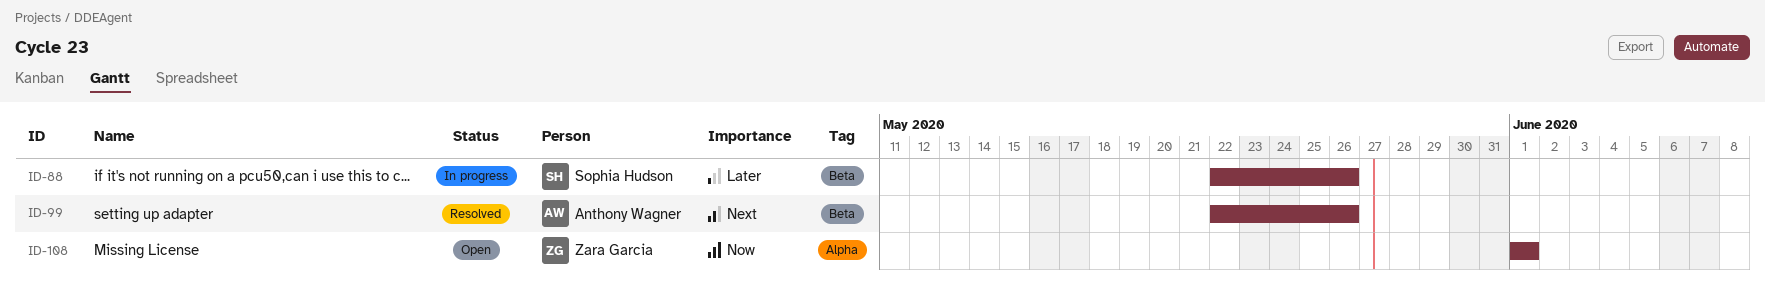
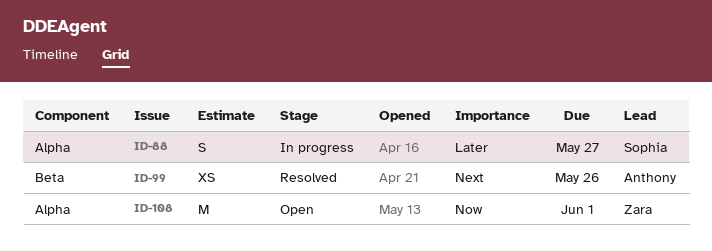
ID-88, label: Beta -> Alpha
ID-88, due: May 26 -> May 27

